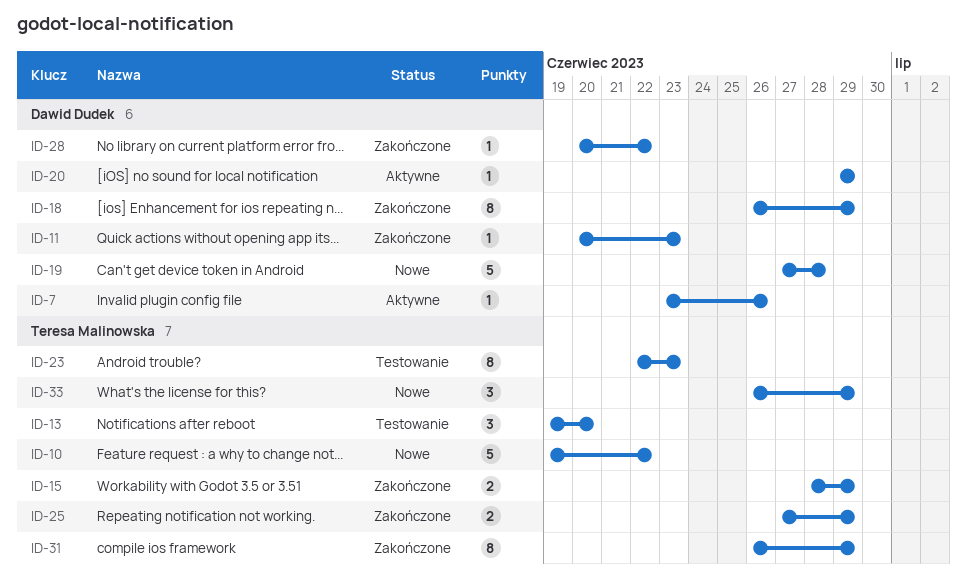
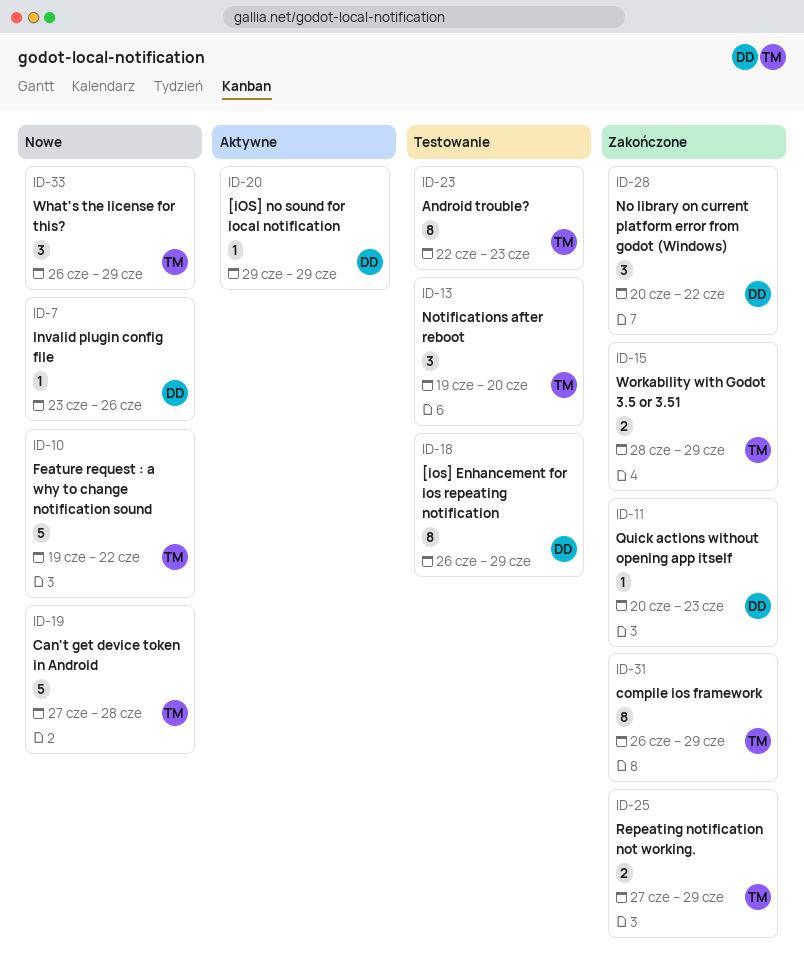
ID-7, status: Aktywne -> Nowe
ID-18, status: Zakończone -> Testowanie
ID-19, owner: Dawid Dudek -> Teresa Malinowska
ID-28, estimate: 1 -> 3

